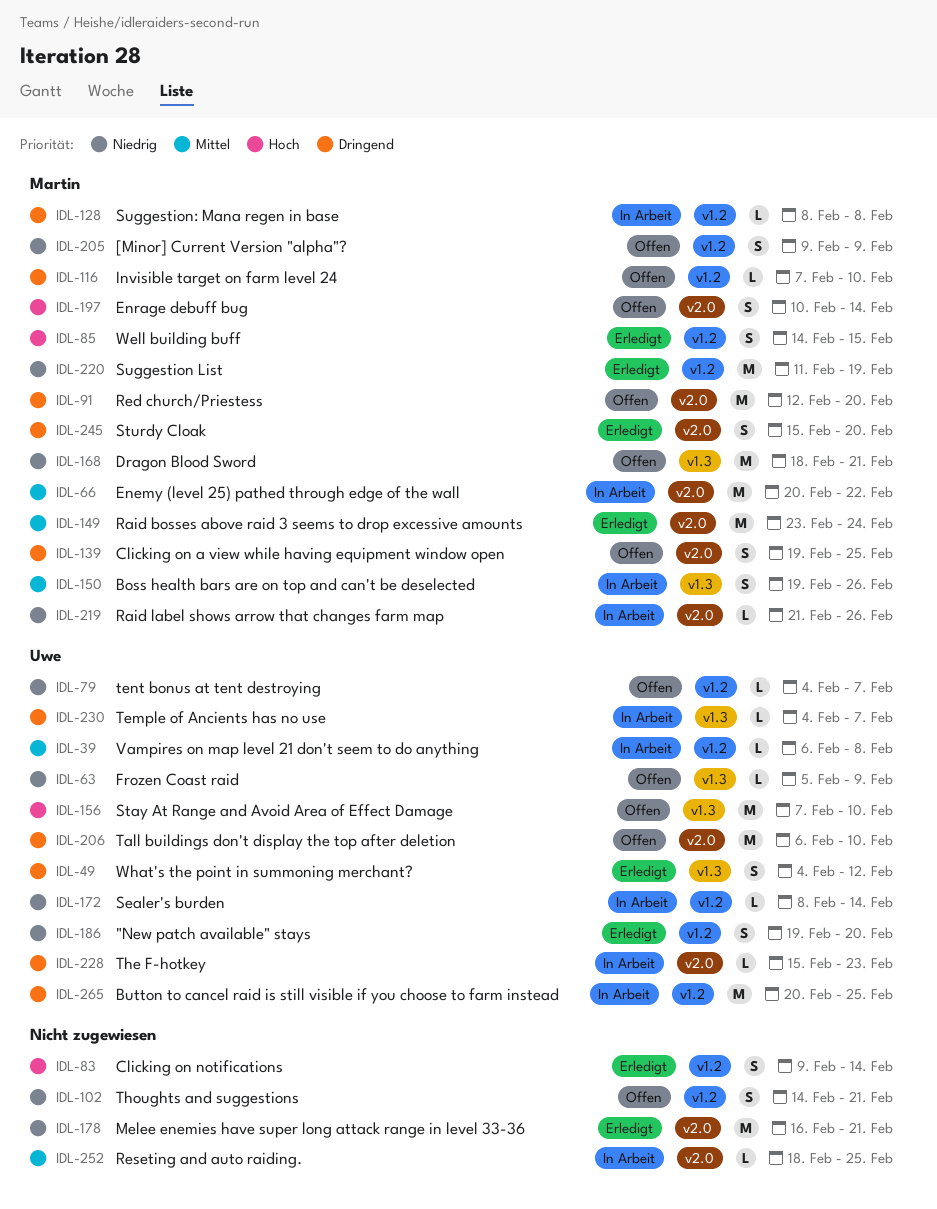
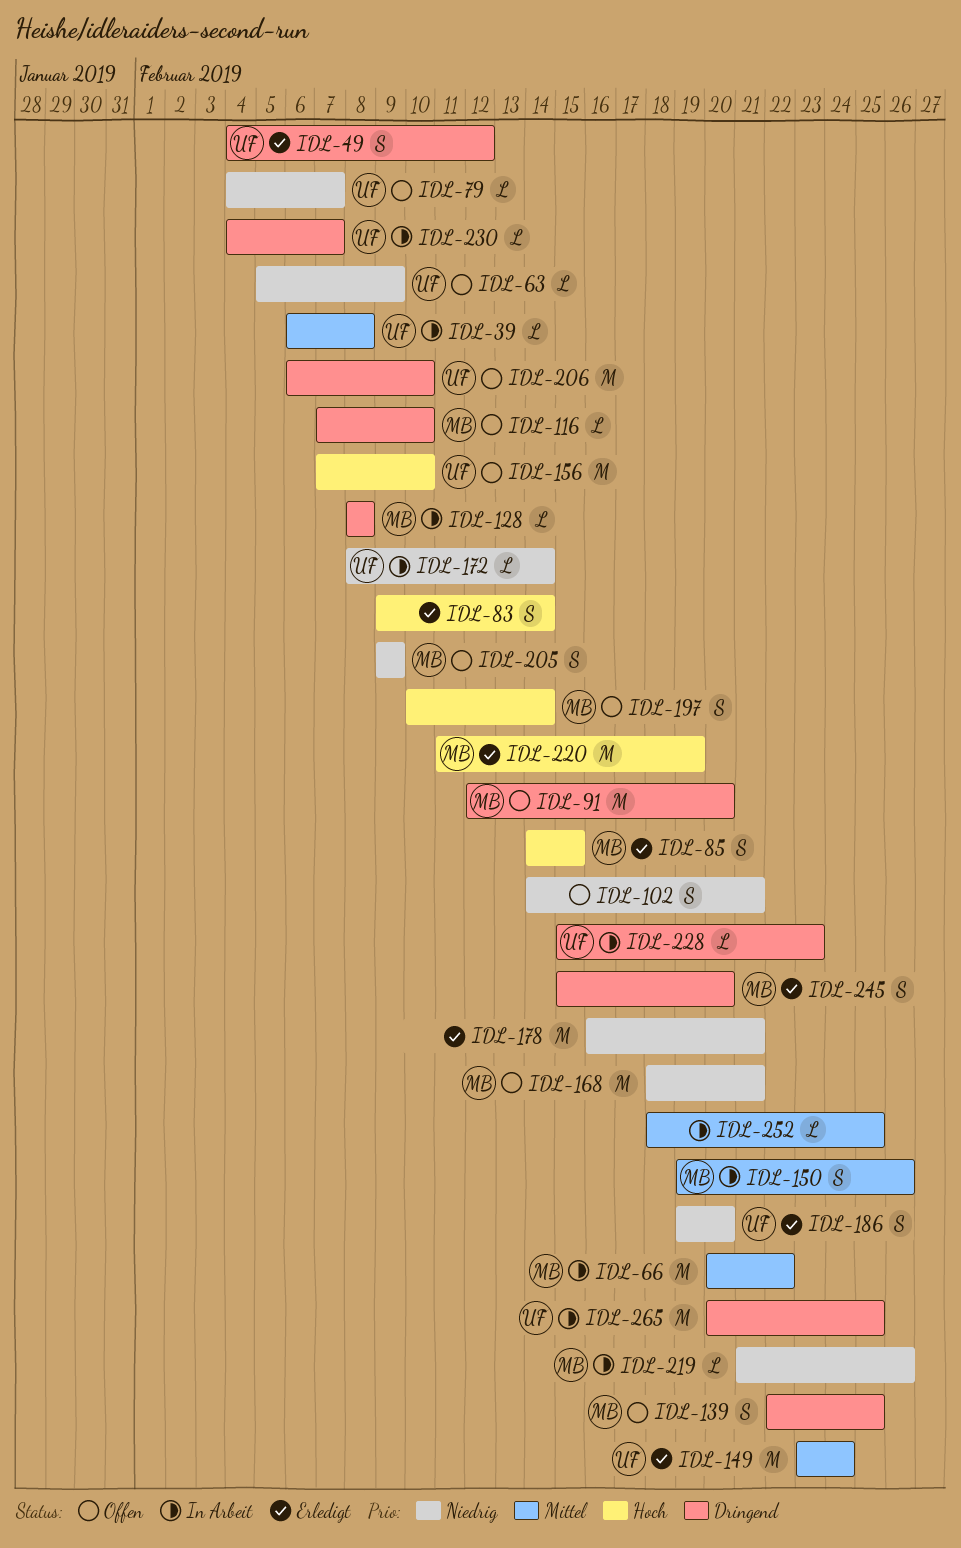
IDL-139, start: Feb 19 -> Feb 22
IDL-149, owner: Martin -> Uwe
IDL-220, priority: Niedrig -> Hoch

